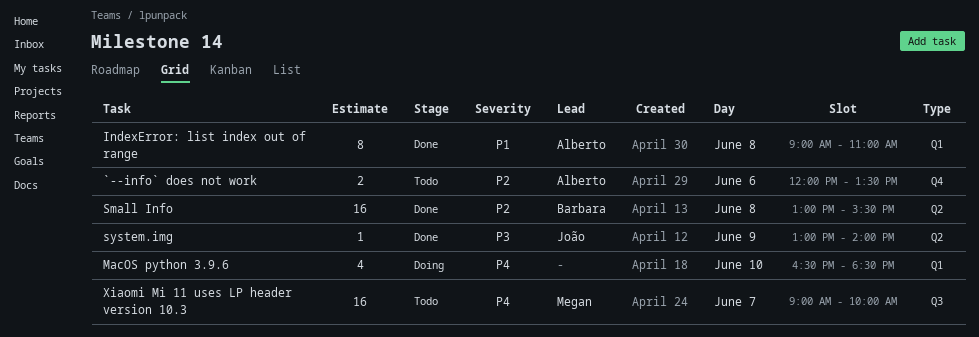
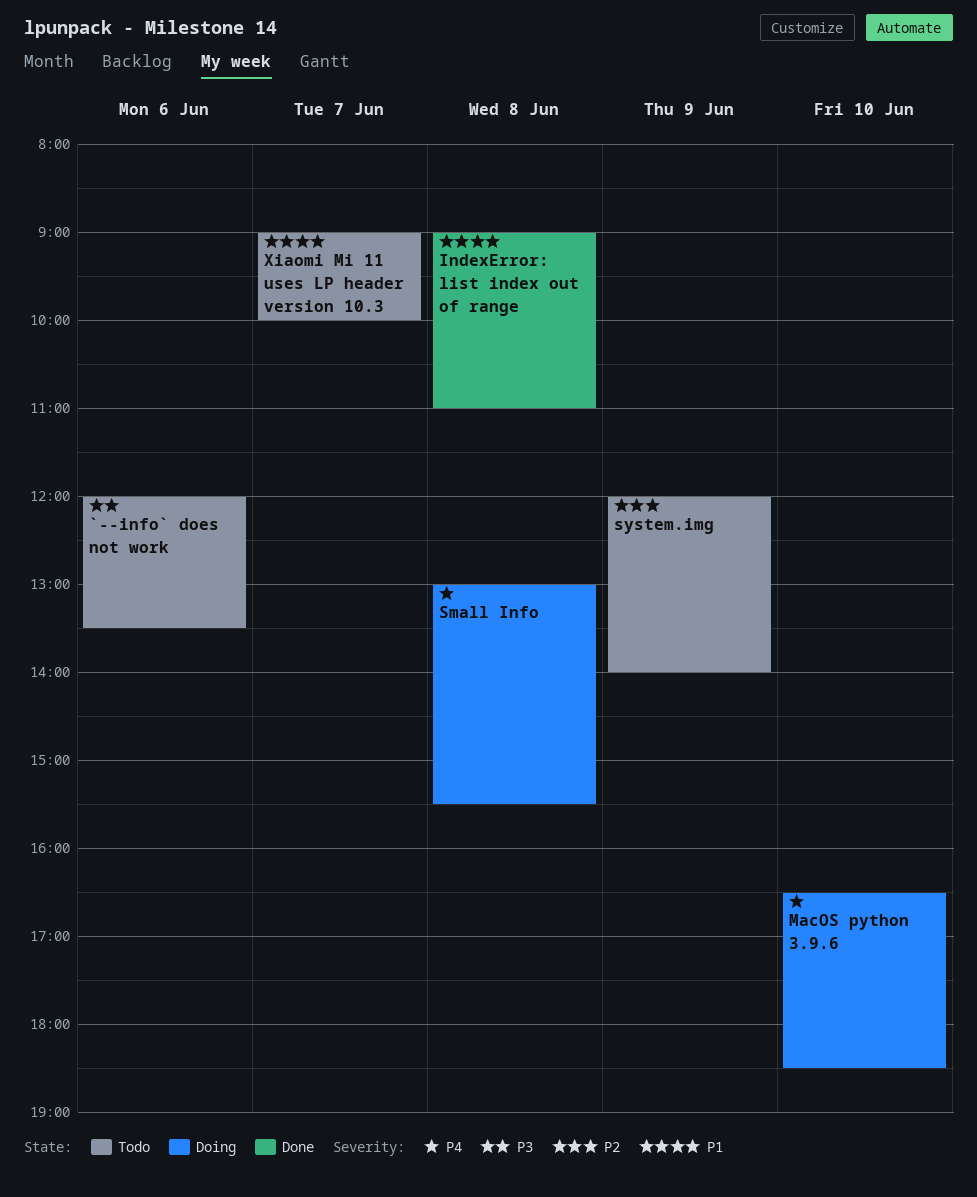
`--info` does not work, priority: P2 -> P3
Small Info, status: Done -> Doing
Small Info, priority: P2 -> P4
system.img, status: Done -> Todo
system.img, priority: P3 -> P2
system.img, begins: 13:00 -> 12:00
Xiaomi Mi 11 uses LP header version 10.3, priority: P4 -> P1

